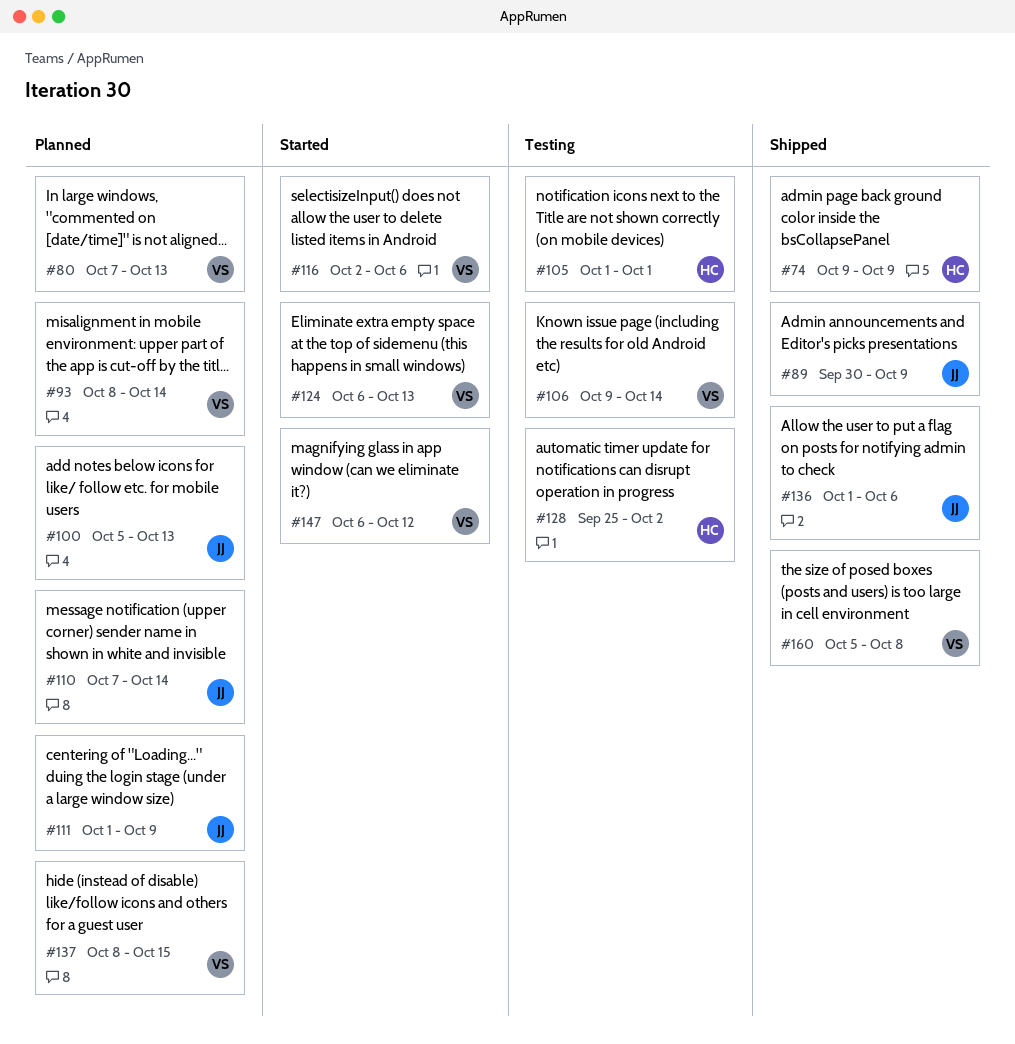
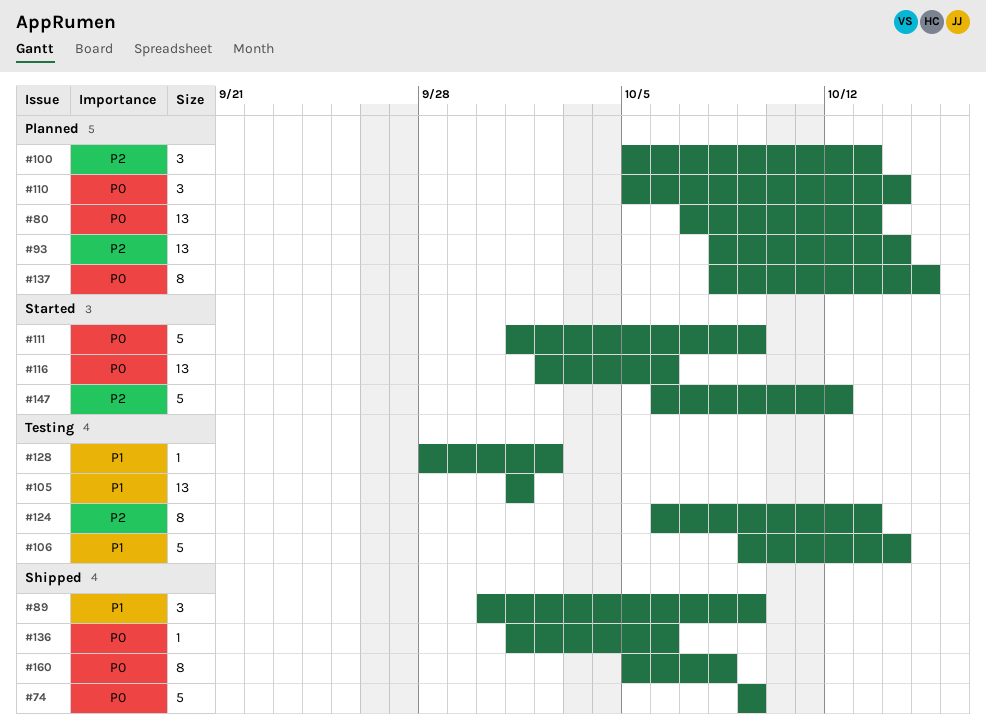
#110, start: Oct 7 -> Oct 5
#111, status: Planned -> Started
#124, status: Started -> Testing
#128, start: Sep 25 -> Sep 28

